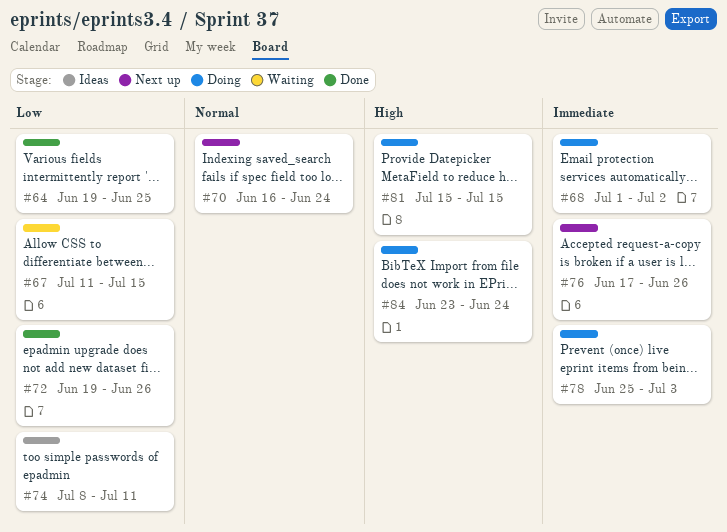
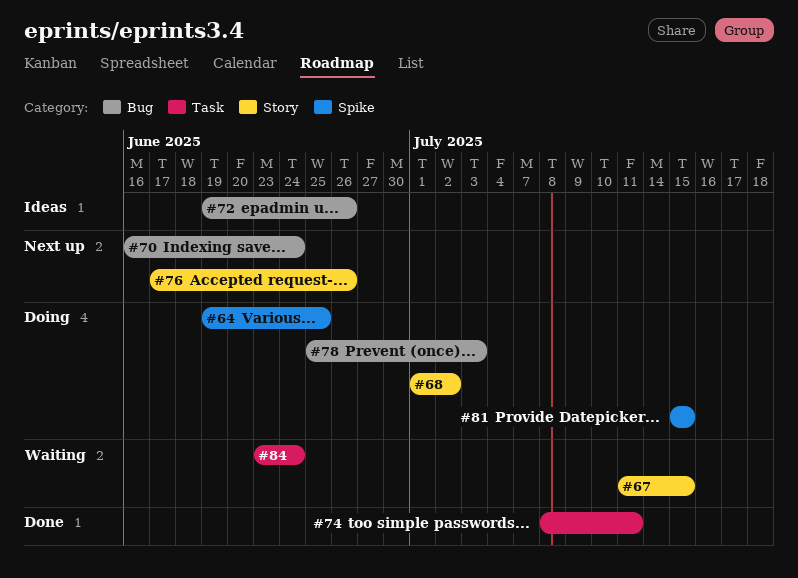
#64, status: Done -> Doing
#72, status: Done -> Ideas
#74, status: Ideas -> Done
#84, status: Doing -> Waiting

